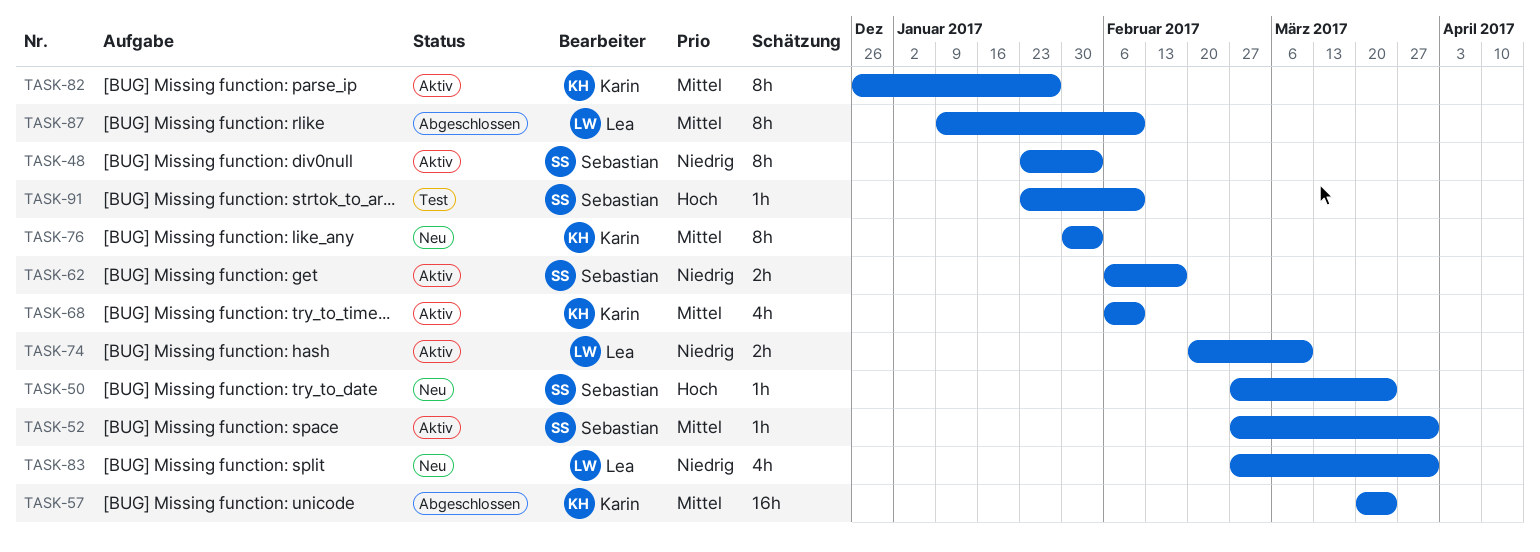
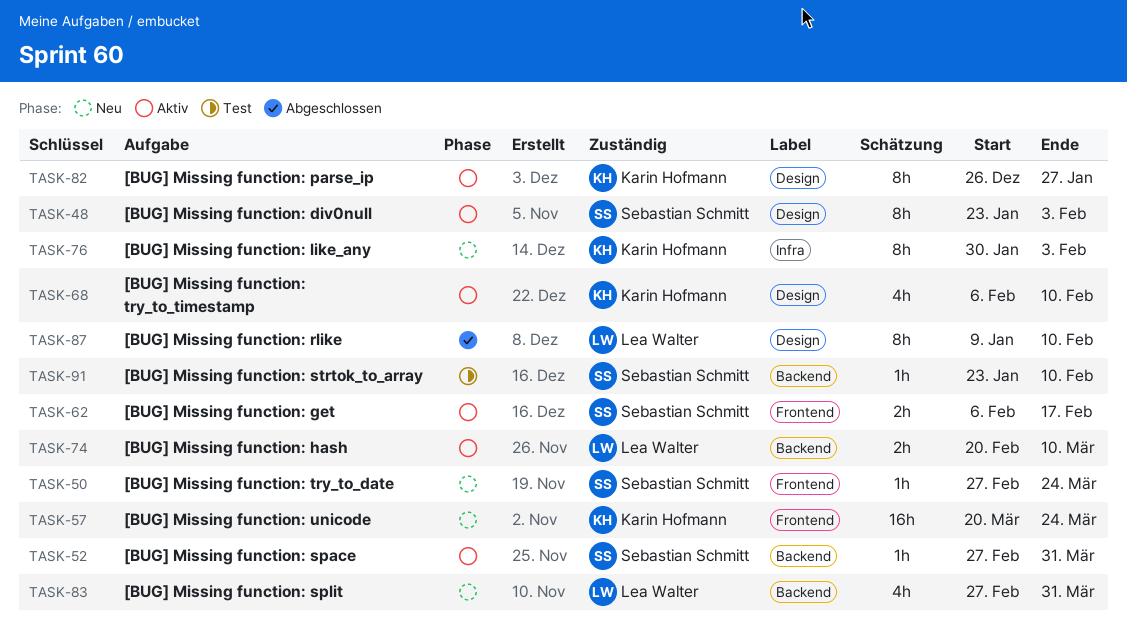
TASK-57, status: Abgeschlossen -> Neu

